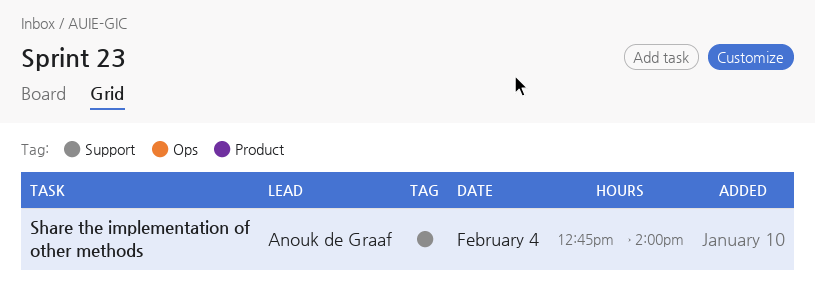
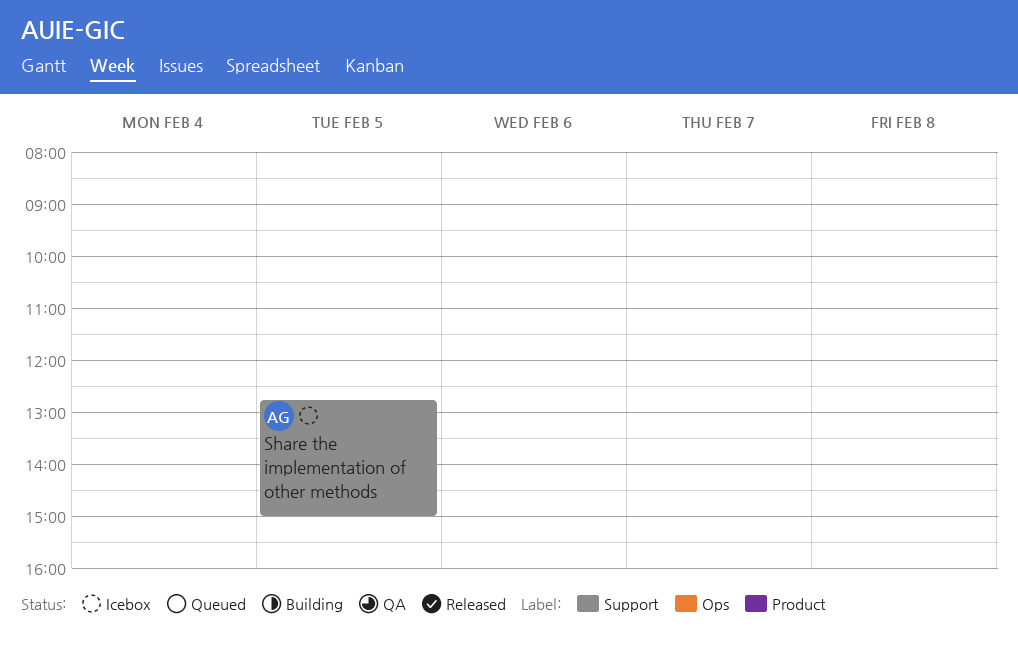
Share the implementation of other methods, day: Feb 4 -> Feb 5
Share the implementation of other methods, ends: 14:00 -> 15:00

